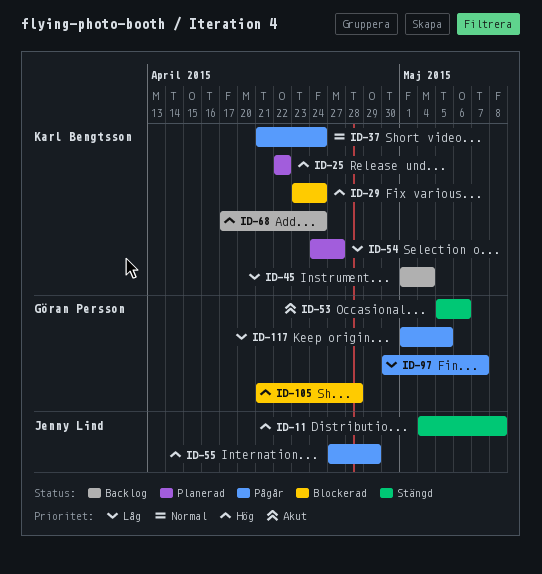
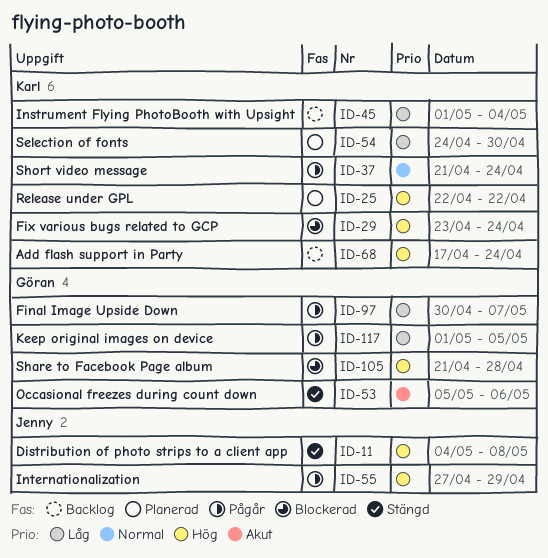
ID-54, due: Apr 27 -> Apr 30

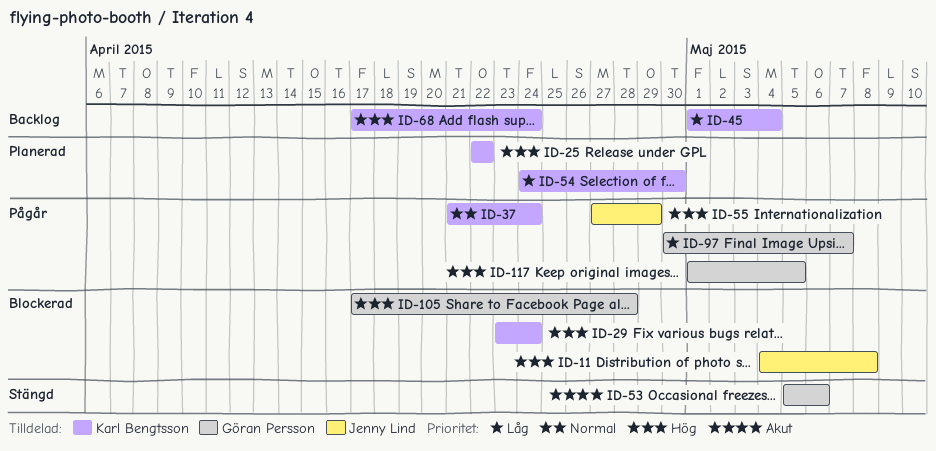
ID-11, status: Stängd -> Blockerad
ID-105, start: Apr 21 -> Apr 17
ID-117, priority: Låg -> Hög

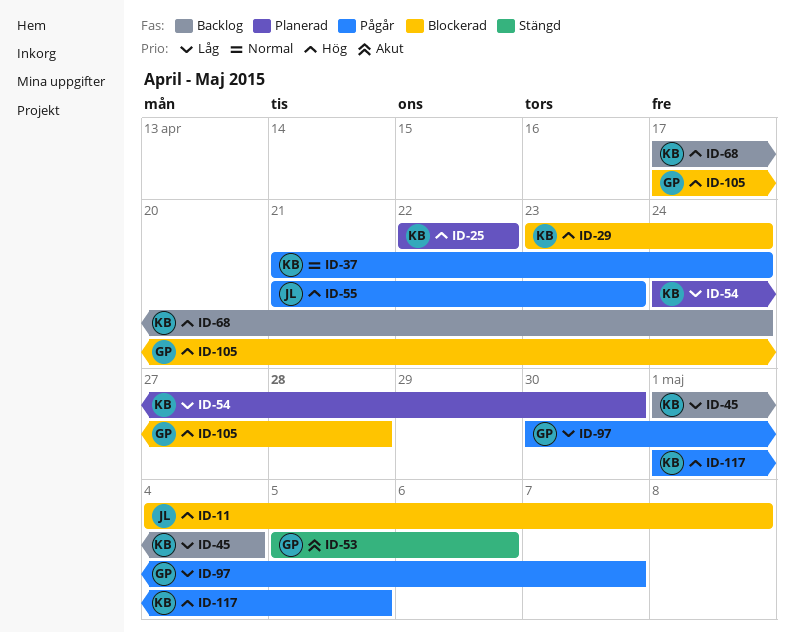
ID-55, start: Apr 27 -> Apr 21
ID-55, due: Apr 29 -> Apr 23
ID-117, owner: Göran Persson -> Karl Bengtsson

